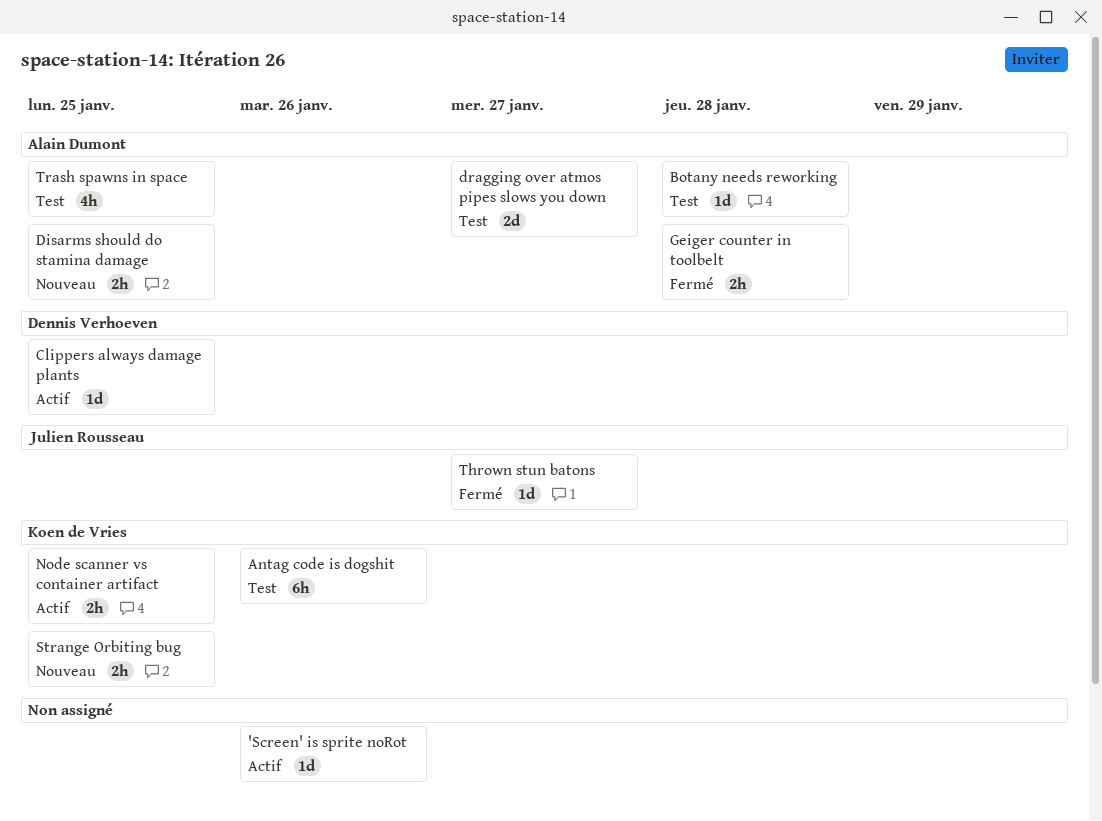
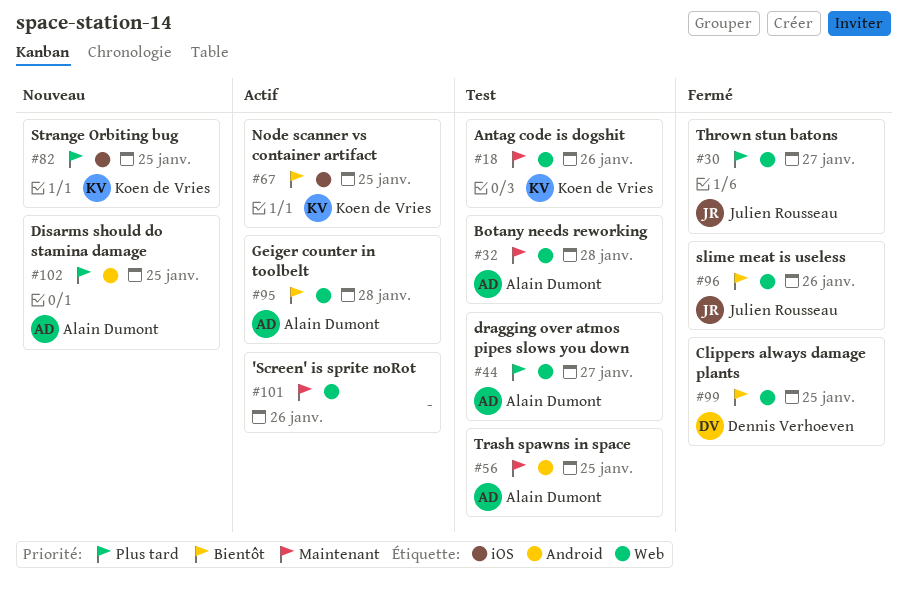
Clippers always damage plants, status: Actif -> Fermé
Geiger counter in toolbelt, status: Fermé -> Actif
slime meat is useless: none -> present

